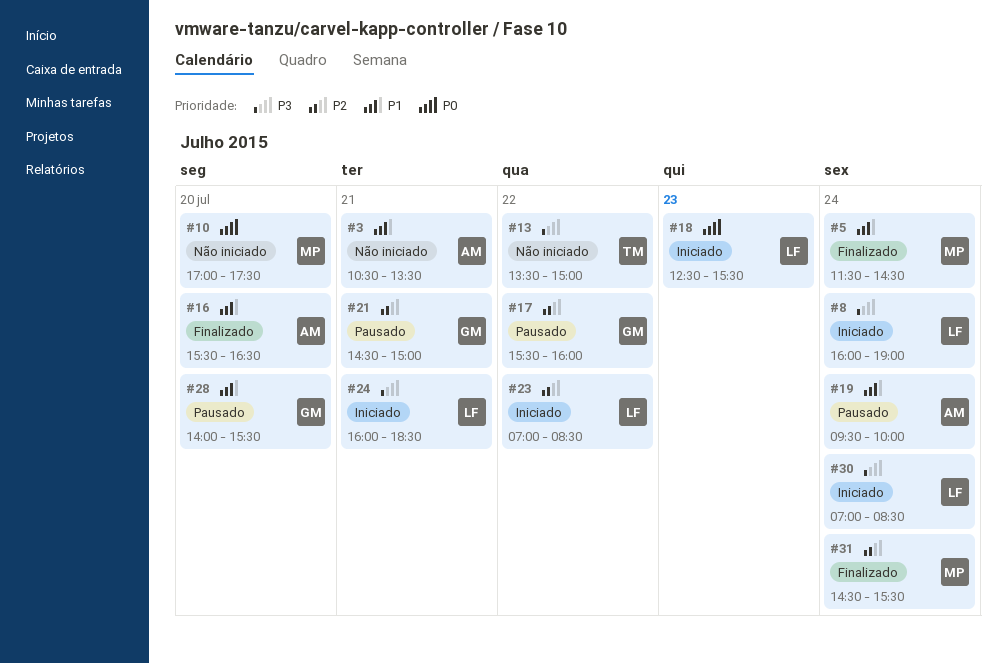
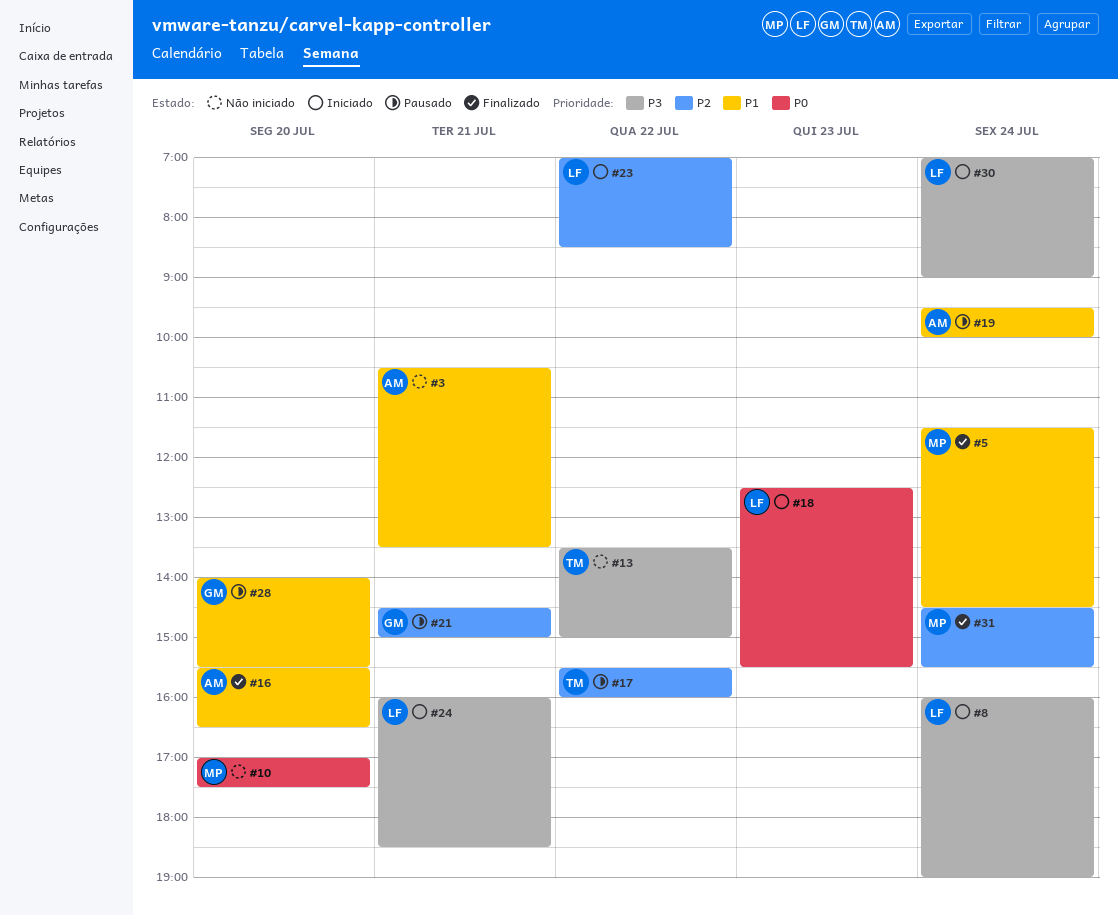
#17, owner: GM -> TM
#30, ends: 08:30 -> 09:00

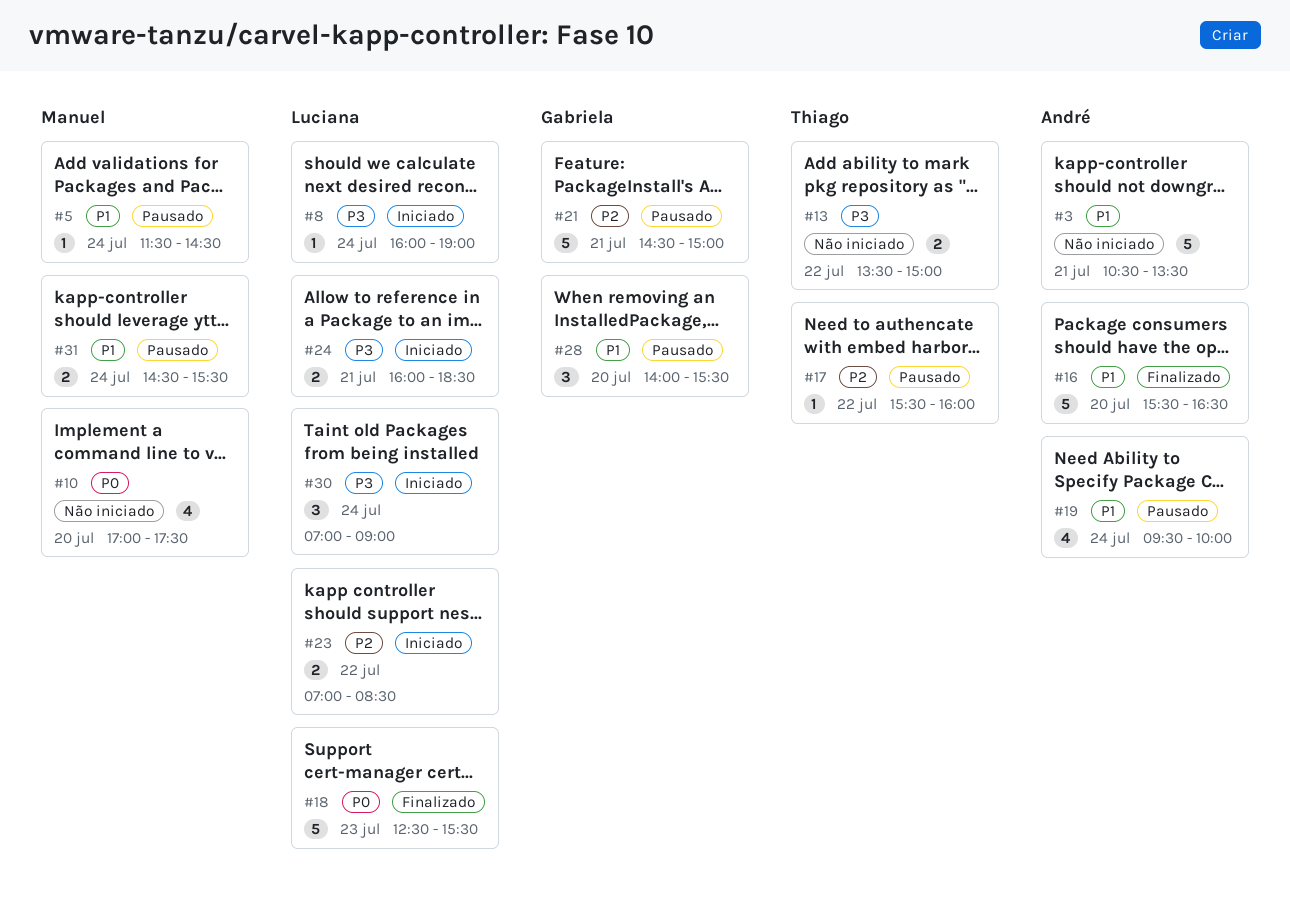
#5, status: Finalizado -> Pausado
#18, status: Iniciado -> Finalizado
#31, status: Finalizado -> Pausado
#31, priority: P2 -> P1

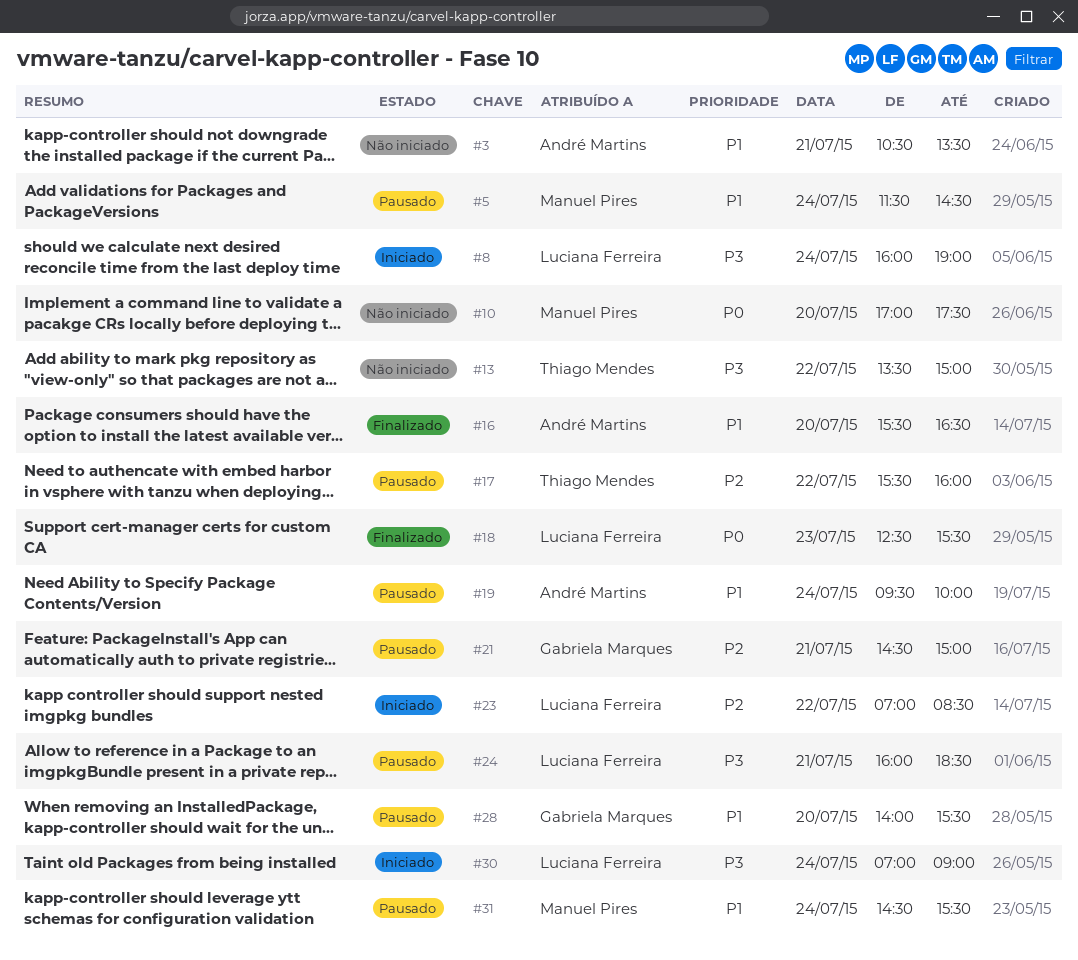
#24, status: Iniciado -> Pausado

